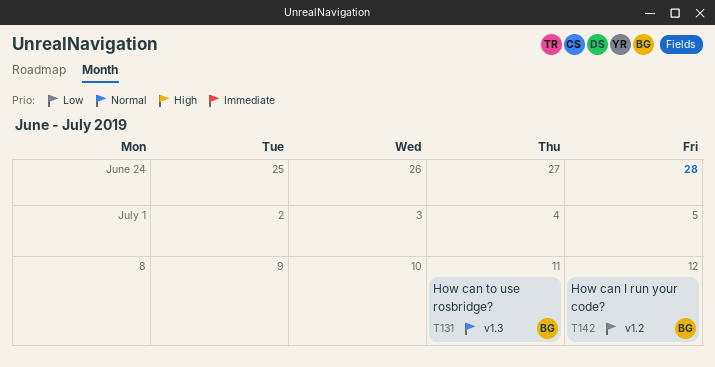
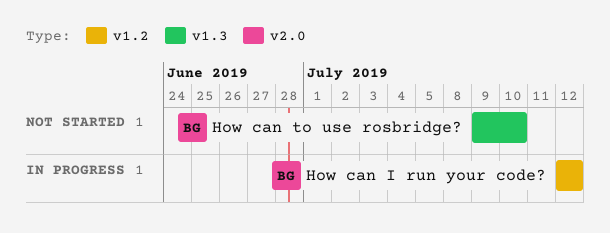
How can to use rosbridge?, due: Jul 11 -> Jul 10

